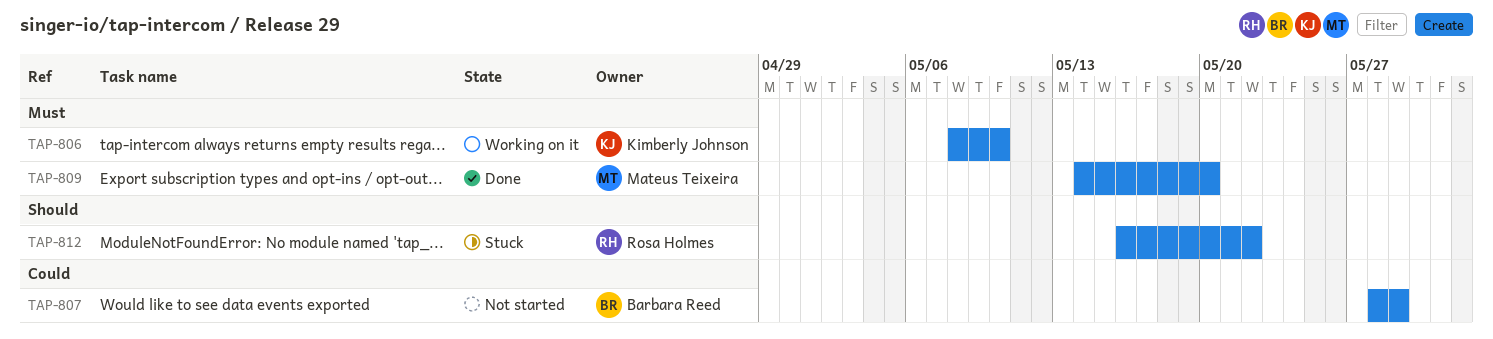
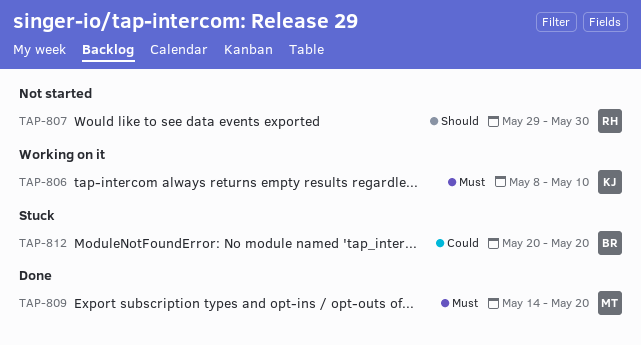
TAP-807, owner: Barbara Reed -> Rosa Holmes
TAP-807, priority: Could -> Should
TAP-807, start: May 28 -> May 29
TAP-807, due: May 29 -> May 30
TAP-812, owner: Rosa Holmes -> Barbara Reed
TAP-812, priority: Should -> Could
TAP-812, start: May 16 -> May 20
TAP-812, due: May 22 -> May 20

